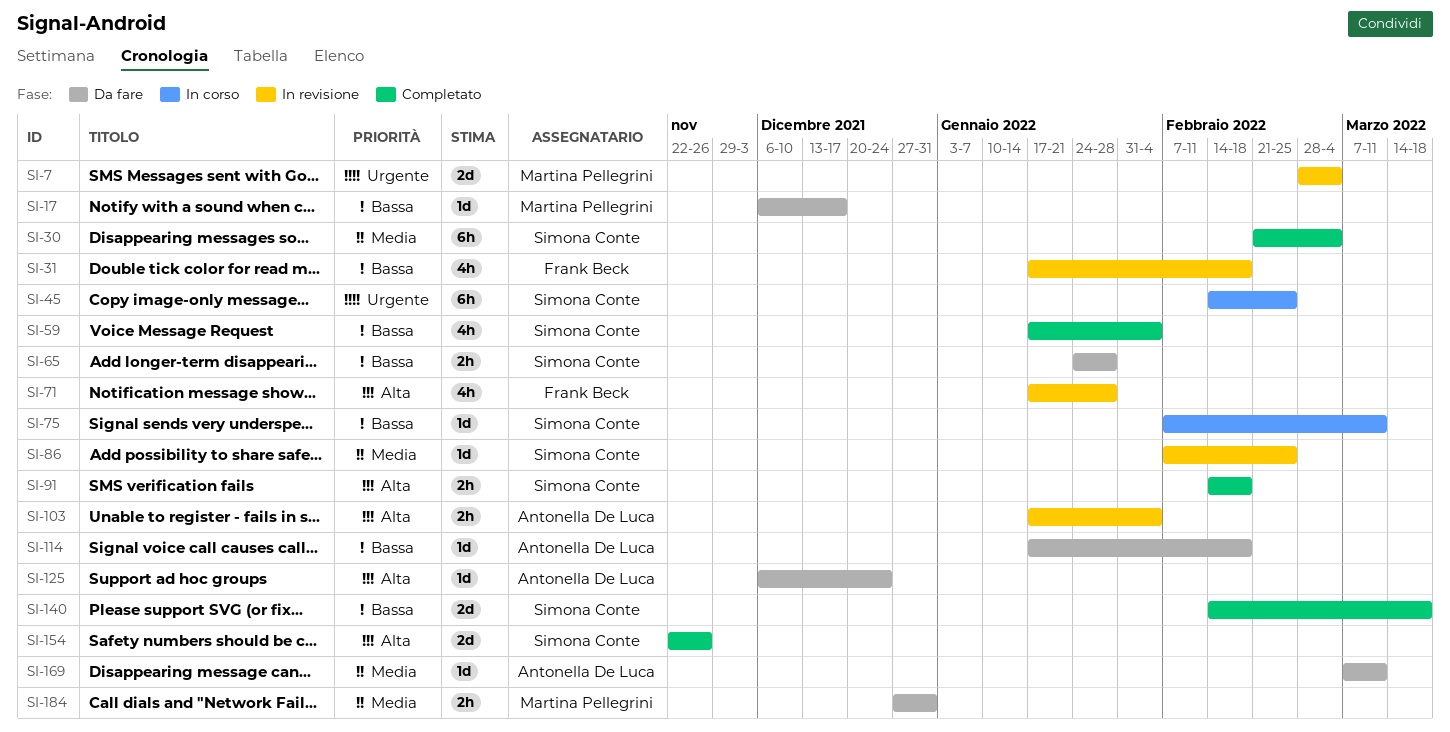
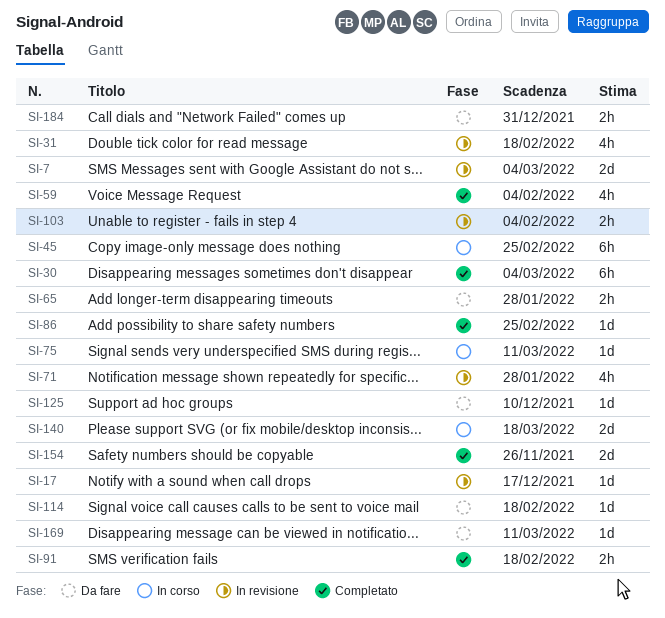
SI-17, status: Da fare -> In revisione
SI-86, status: In revisione -> Completato
SI-125, due: Dec 24 -> Dec 10
SI-140, status: Completato -> In corso

